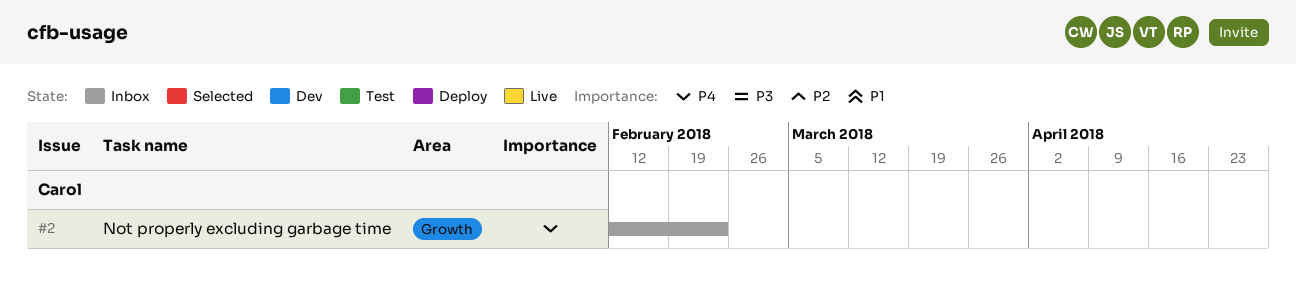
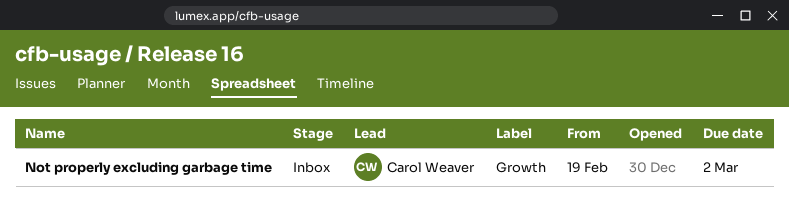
Not properly excluding garbage time, start: Feb 12 -> Feb 19
Not properly excluding garbage time, due: Feb 23 -> Mar 2

